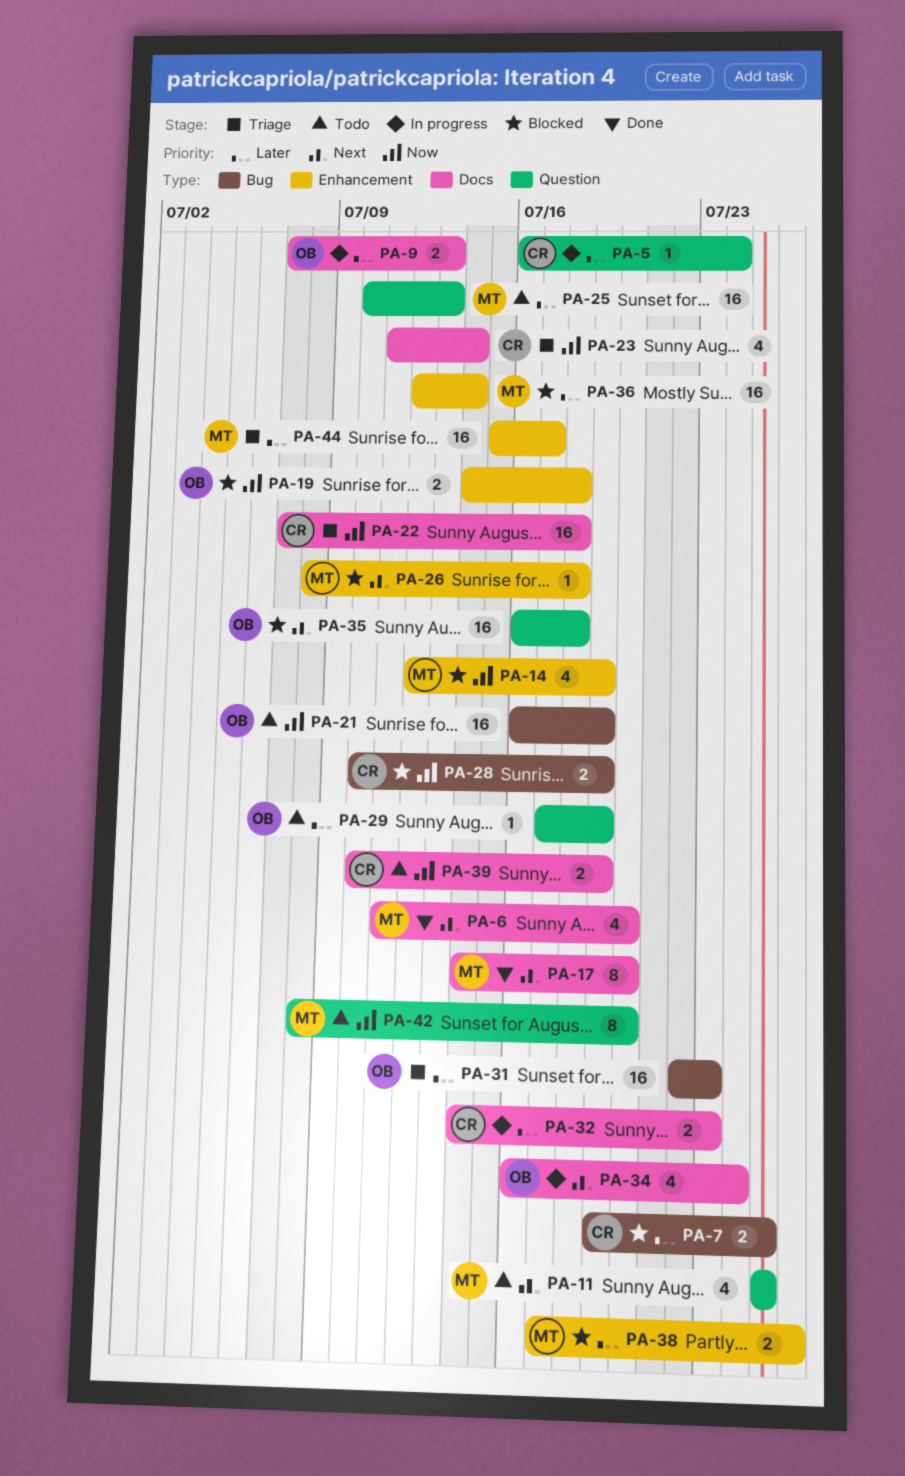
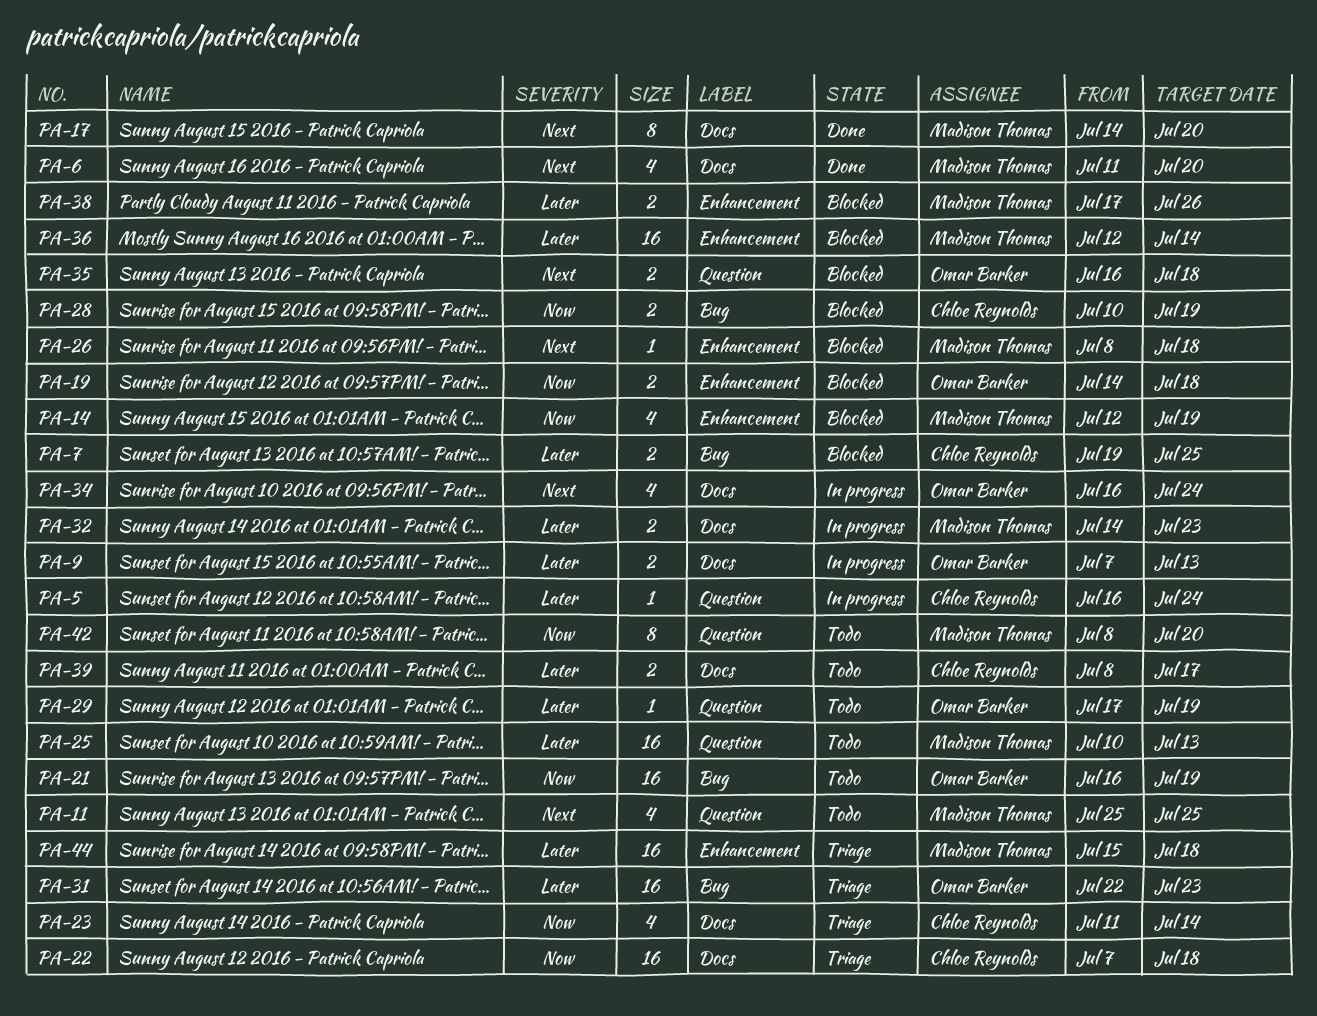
PA-32, owner: Chloe Reynolds -> Madison Thomas
PA-35, estimate: 16 -> 2
PA-39, priority: Now -> Later
PA-39, start: Jul 10 -> Jul 8
PA-39, due: Jul 19 -> Jul 17
PA-44, due: Jul 17 -> Jul 18

